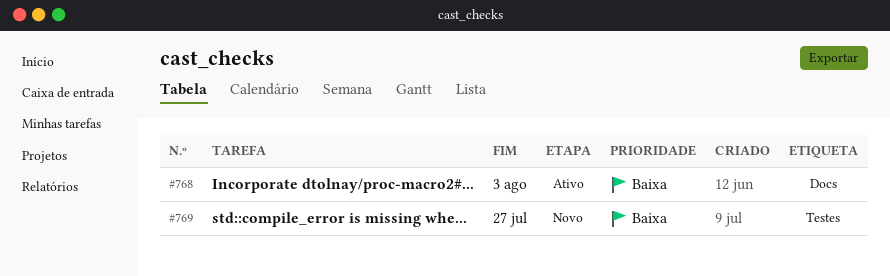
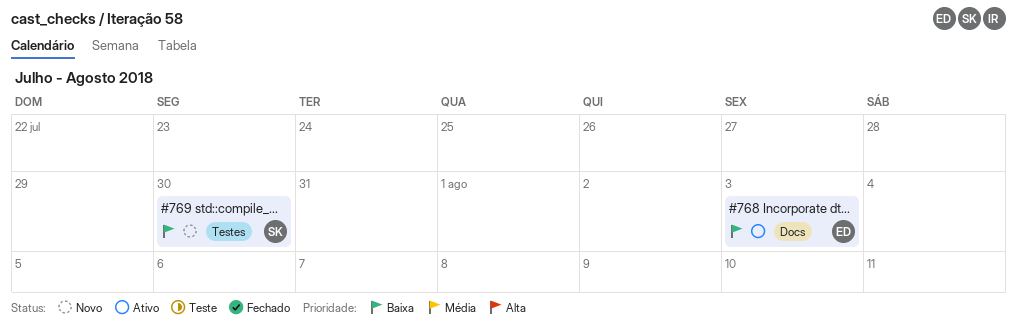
#769, due: Jul 27 -> Jul 30

